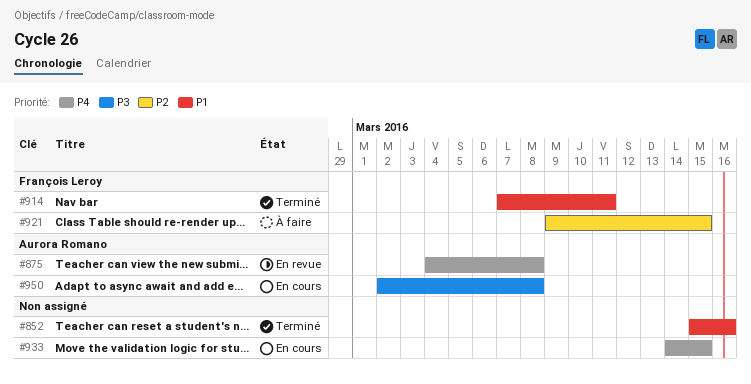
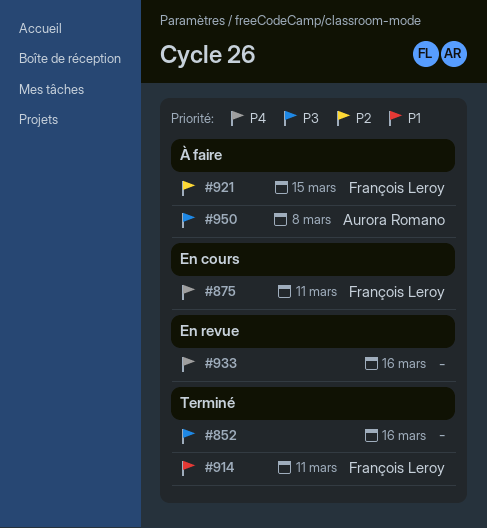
#852, priority: P1 -> P3
#875, status: En revue -> En cours
#875, owner: Aurora Romano -> François Leroy
#875, due: Mar 8 -> Mar 11
#933, status: En cours -> En revue
#933, due: Mar 15 -> Mar 16
#950, status: En cours -> À faire

